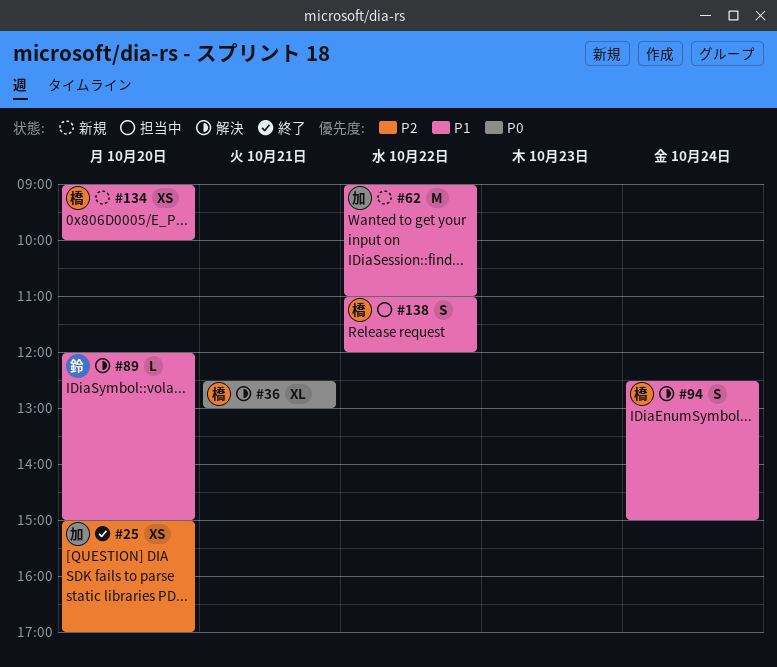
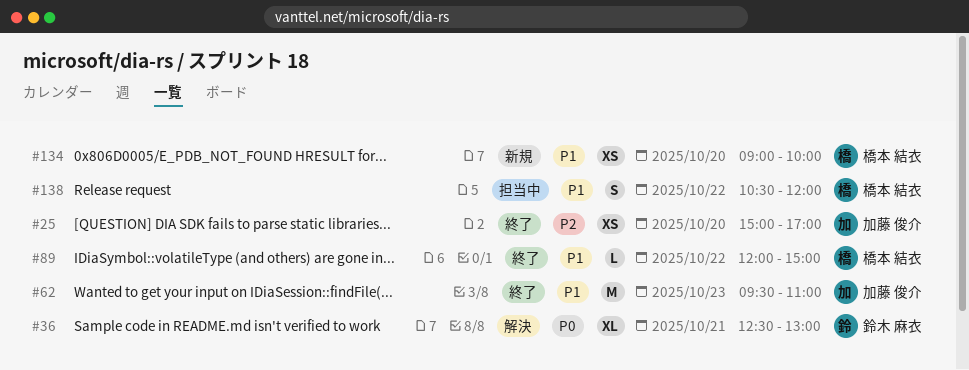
#36, owner: 橋本 結衣 -> 鈴木 麻衣
#62, status: 新規 -> 終了
#62, day: Oct 22 -> Oct 23
#62, begins: 09:00 -> 09:30
#89, status: 解決 -> 終了
#89, owner: 鈴木 麻衣 -> 橋本 結衣
#89, day: Oct 20 -> Oct 22
#94: present -> none
#138, begins: 11:00 -> 10:30

